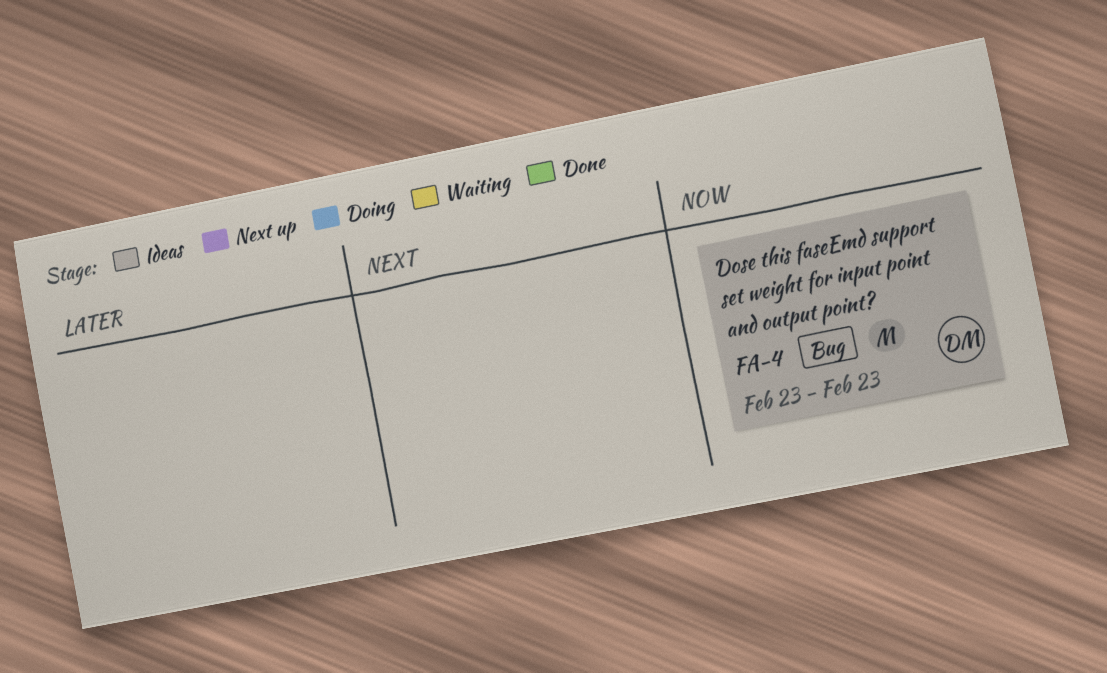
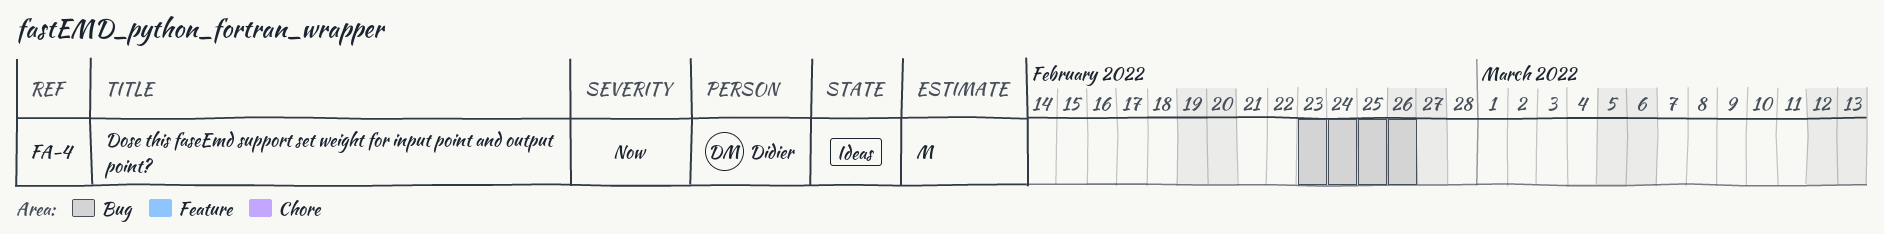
FA-4, due: Feb 23 -> Feb 26

